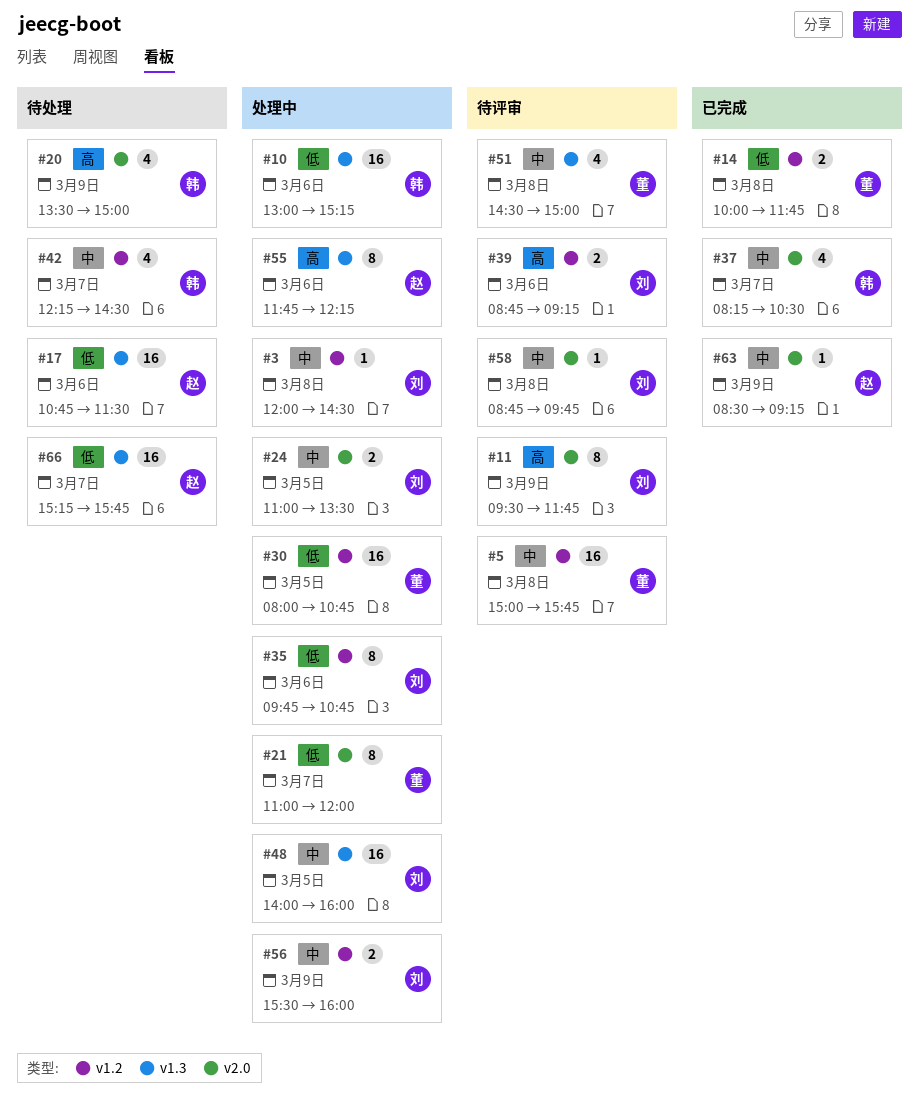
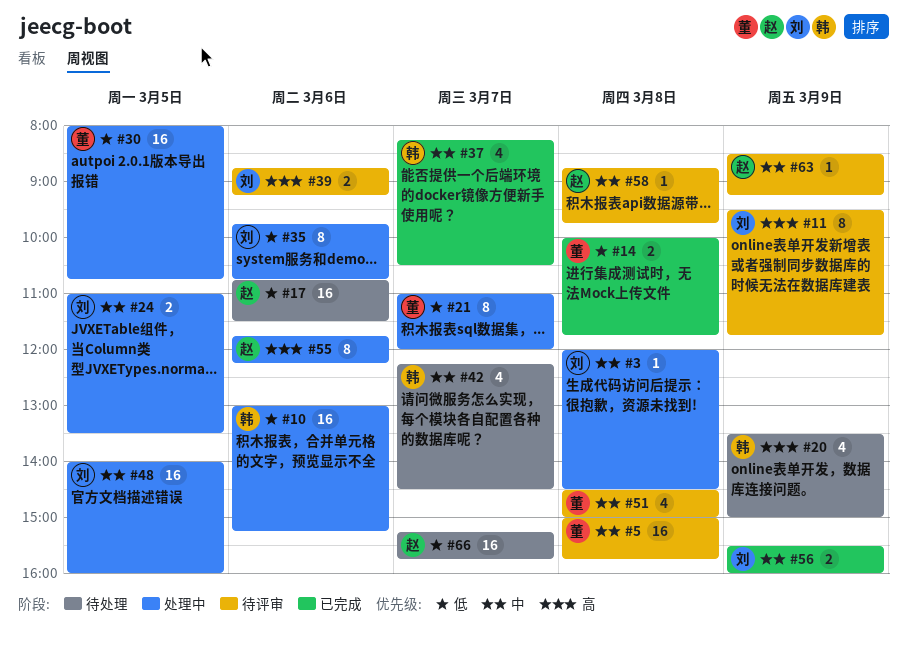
#56, status: 处理中 -> 已完成
#58, owner: 刘 -> 赵
#63, status: 已完成 -> 待评审

